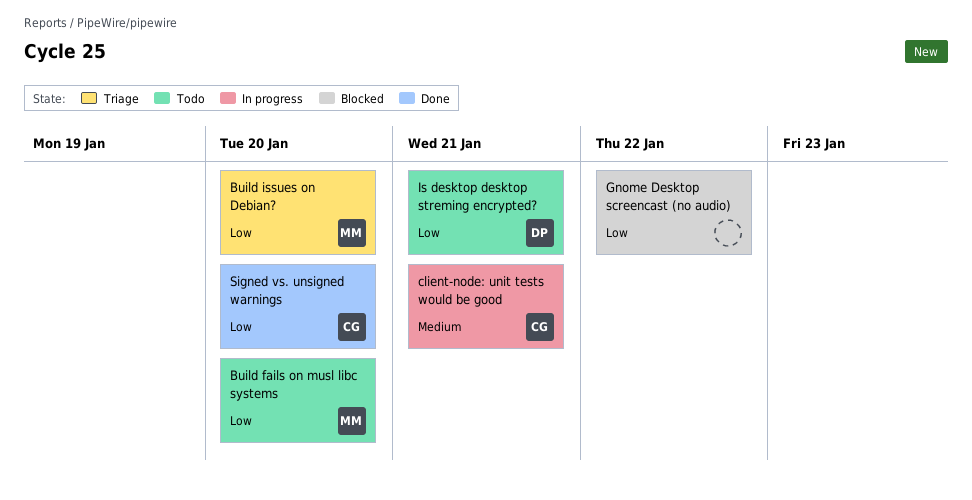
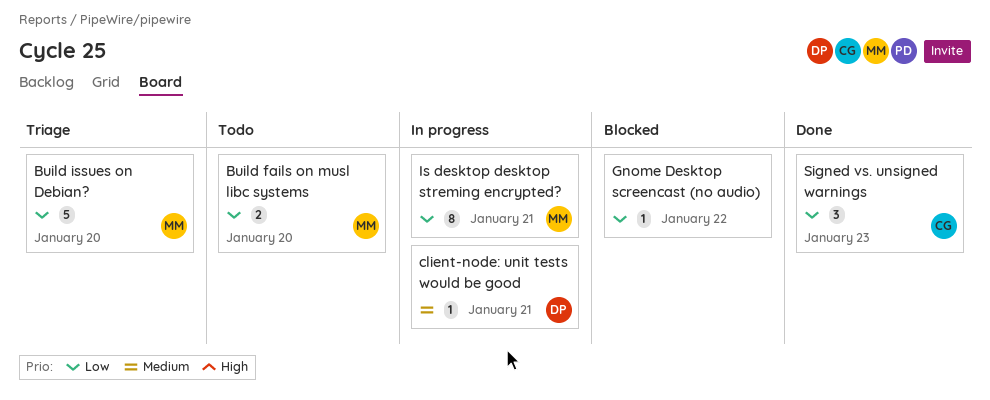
client-node: unit tests would be good, owner: CG -> DP
Is desktop desktop streming encrypted?, status: Todo -> In progress
Is desktop desktop streming encrypted?, owner: DP -> MM
Signed vs. unsigned warnings, due: Jan 20 -> Jan 23

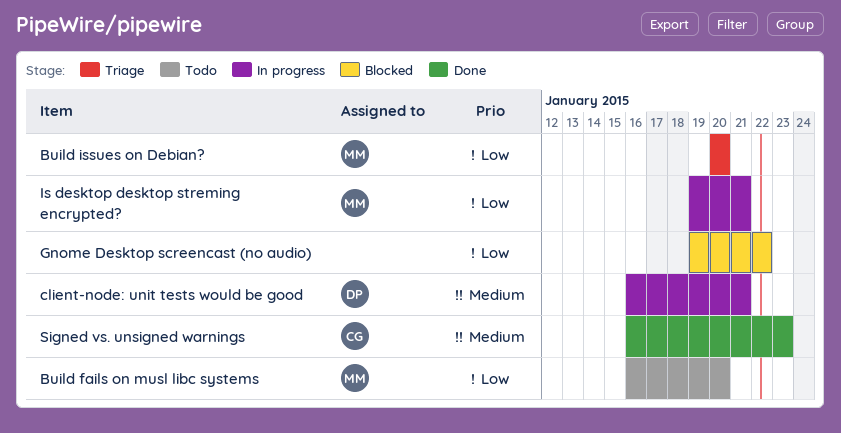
Signed vs. unsigned warnings, priority: Low -> Medium

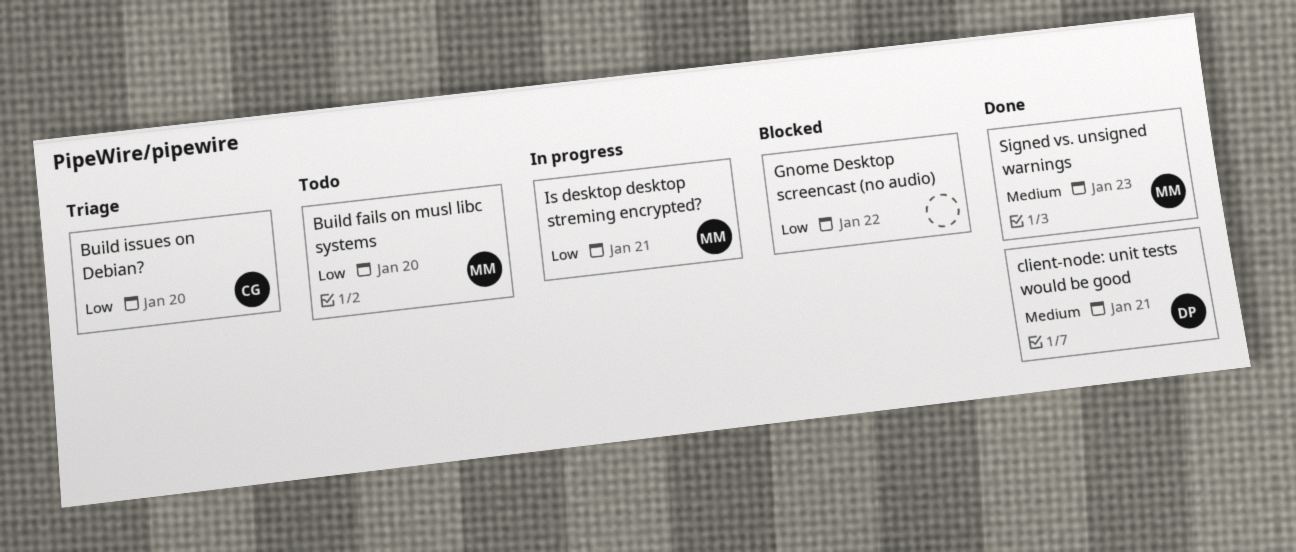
Build issues on Debian?, owner: MM -> CG
client-node: unit tests would be good, status: In progress -> Done
Signed vs. unsigned warnings, owner: CG -> MM

